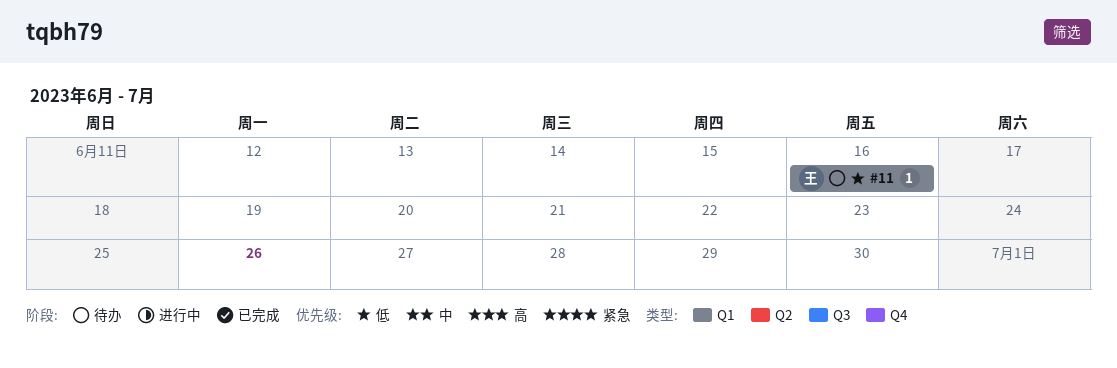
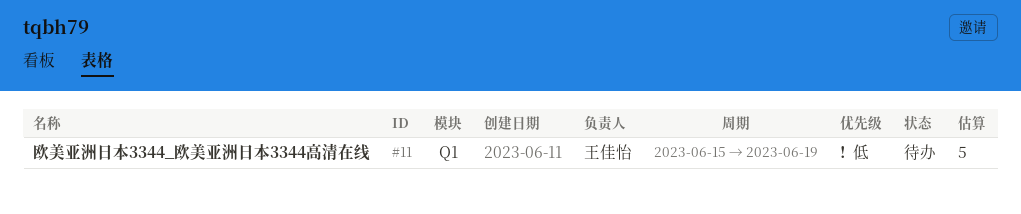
#11, estimate: 1 -> 5
#11, start: Jun 16 -> Jun 15
#11, due: Jun 16 -> Jun 19

